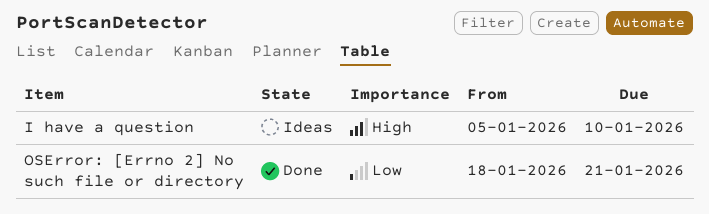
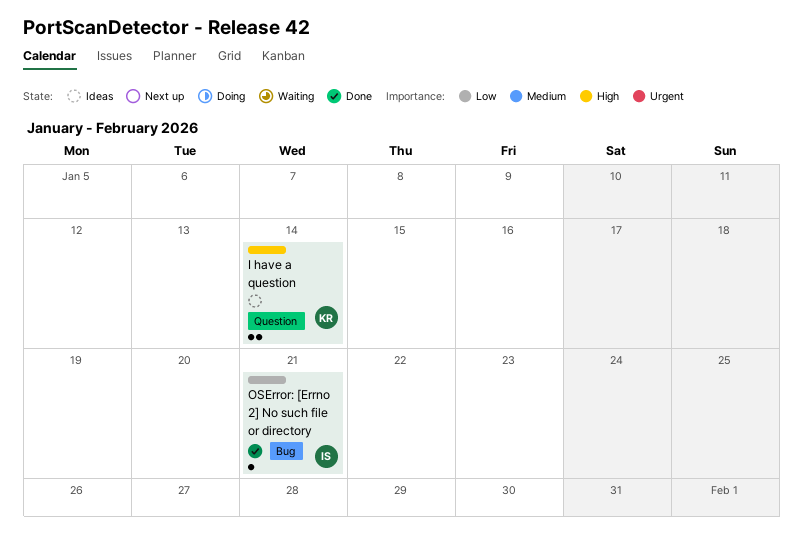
I have a question, due: Jan 10 -> Jan 14

